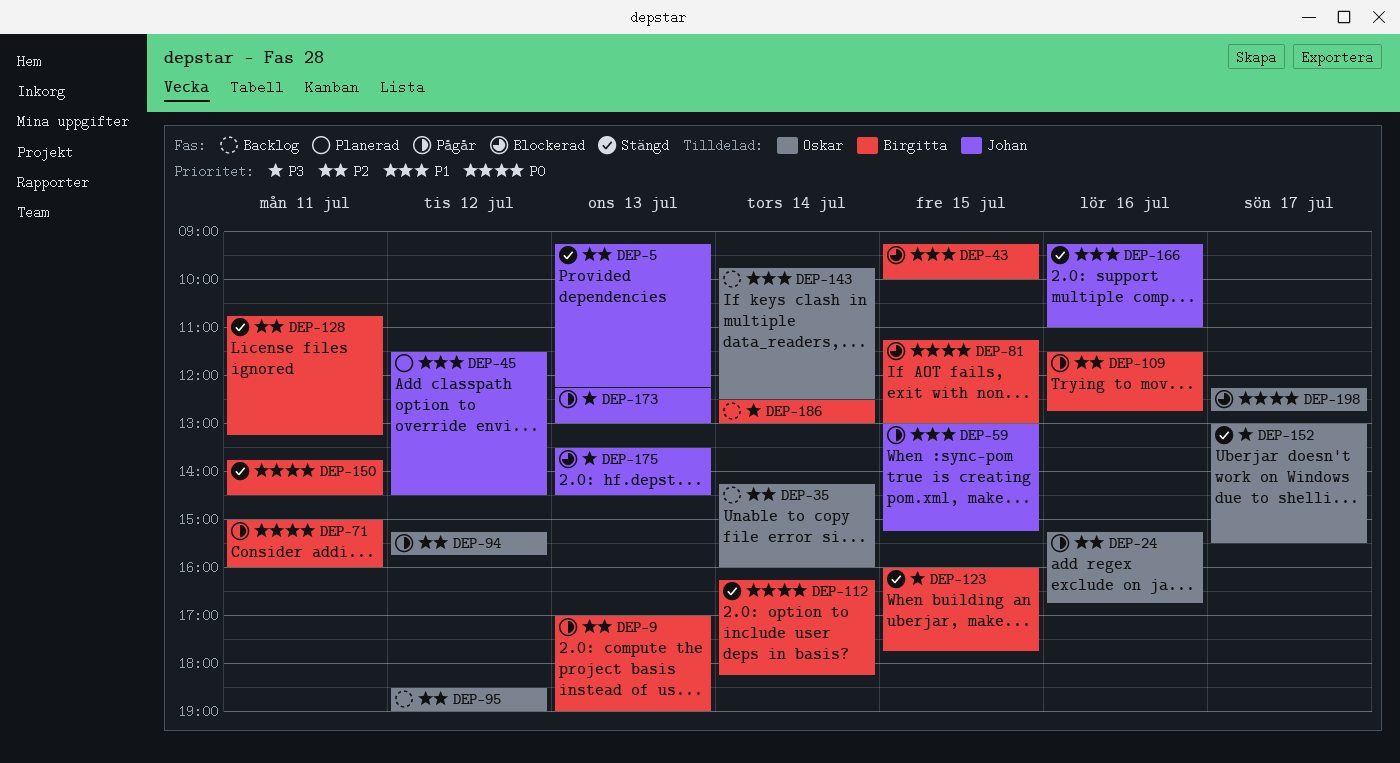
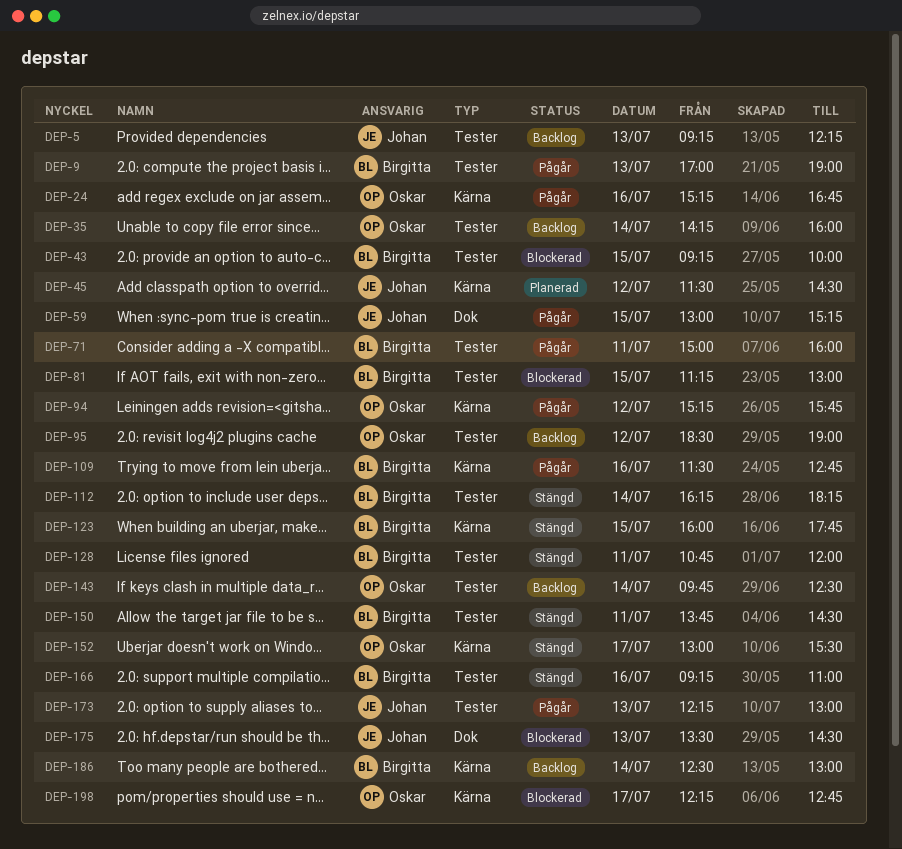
DEP-5, status: Stängd -> Backlog
DEP-128, ends: 13:15 -> 12:00
DEP-166, owner: Johan -> Birgitta

